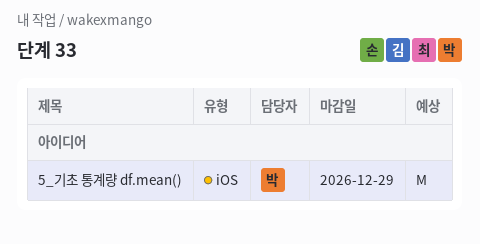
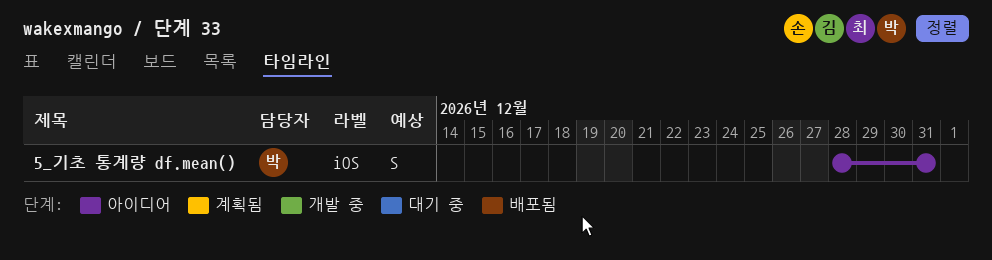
5_기초 통계량 df.mean(), estimate: M -> S
5_기초 통계량 df.mean(), due: Dec 29 -> Dec 31

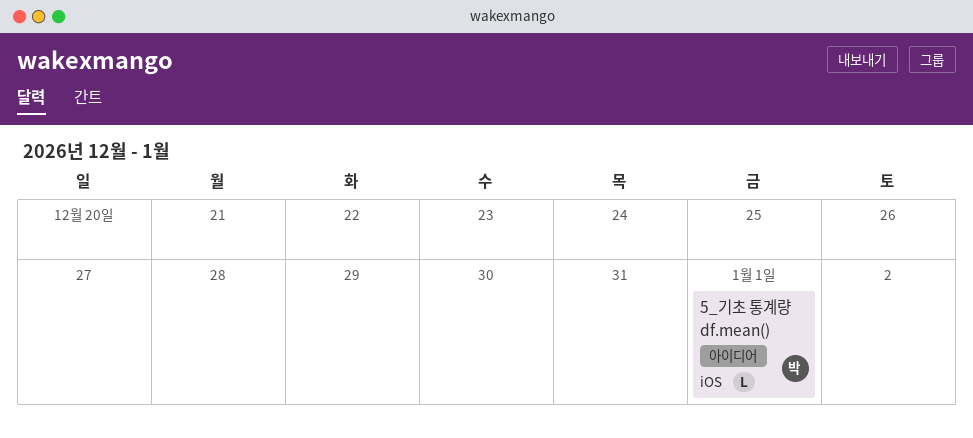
5_기초 통계량 df.mean(), estimate: S -> L
5_기초 통계량 df.mean(), due: Dec 31 -> Jan 1

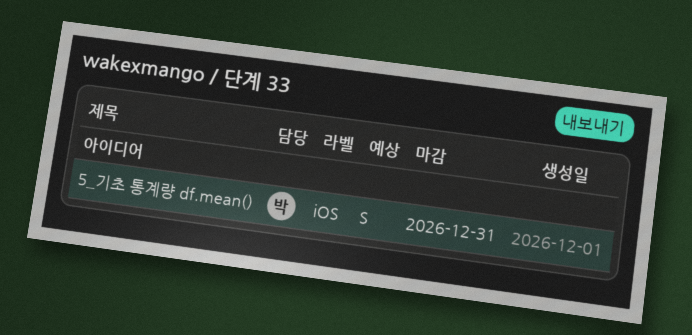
5_기초 통계량 df.mean(), estimate: L -> S
5_기초 통계량 df.mean(), due: Jan 1 -> Dec 31

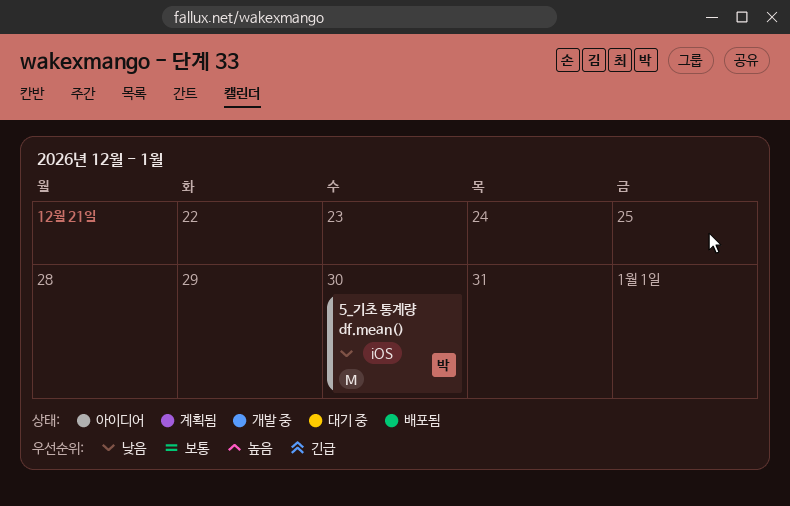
5_기초 통계량 df.mean(), estimate: S -> M
5_기초 통계량 df.mean(), due: Dec 31 -> Dec 30

